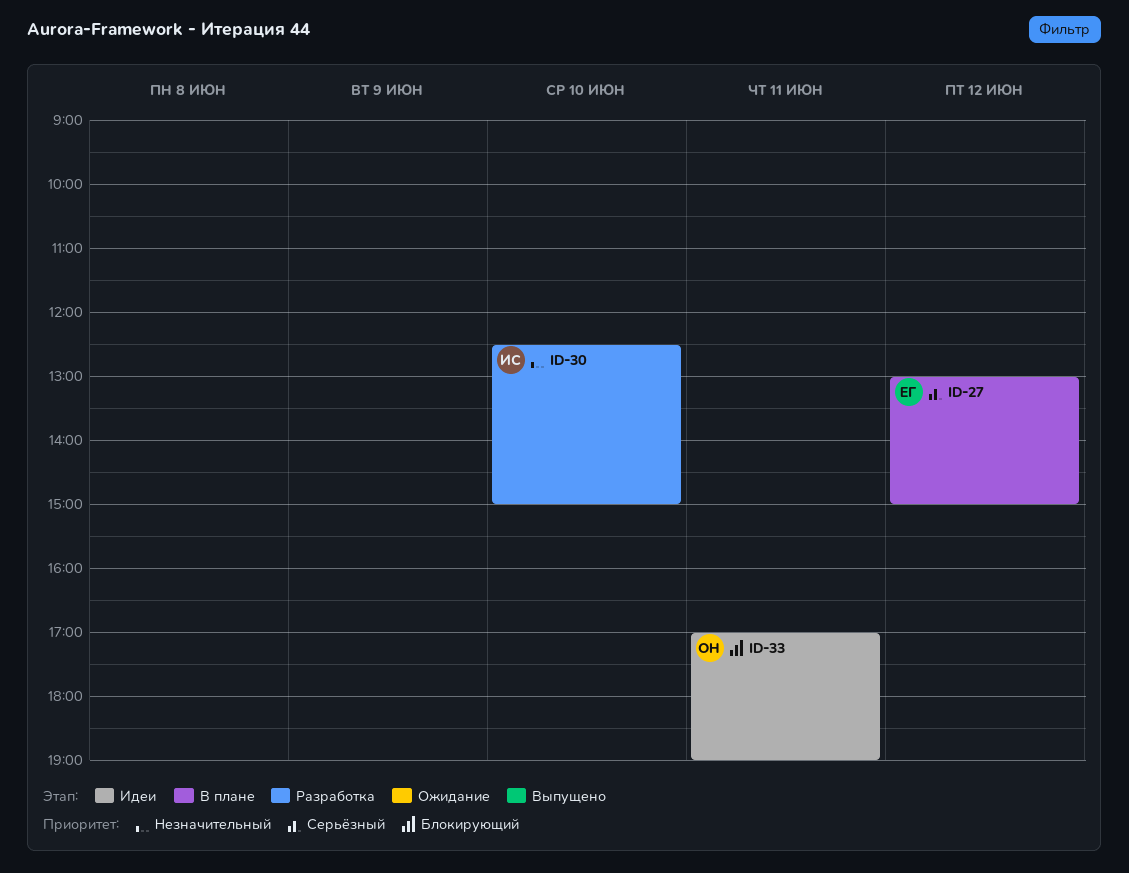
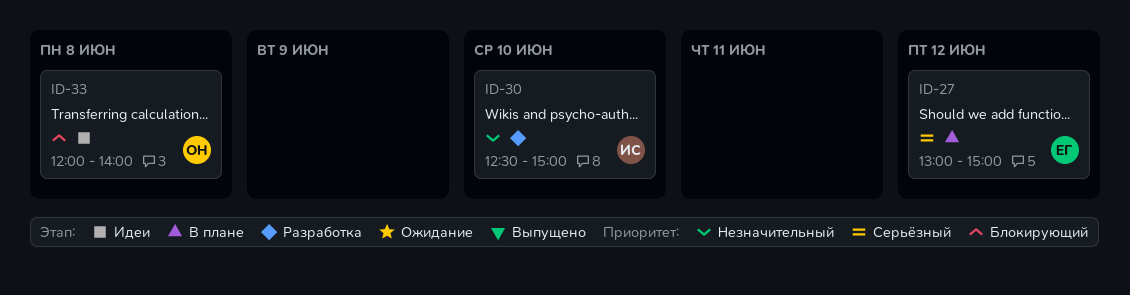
ID-33, day: Jun 11 -> Jun 8
ID-33, begins: 17:00 -> 12:00
ID-33, ends: 19:00 -> 14:00

